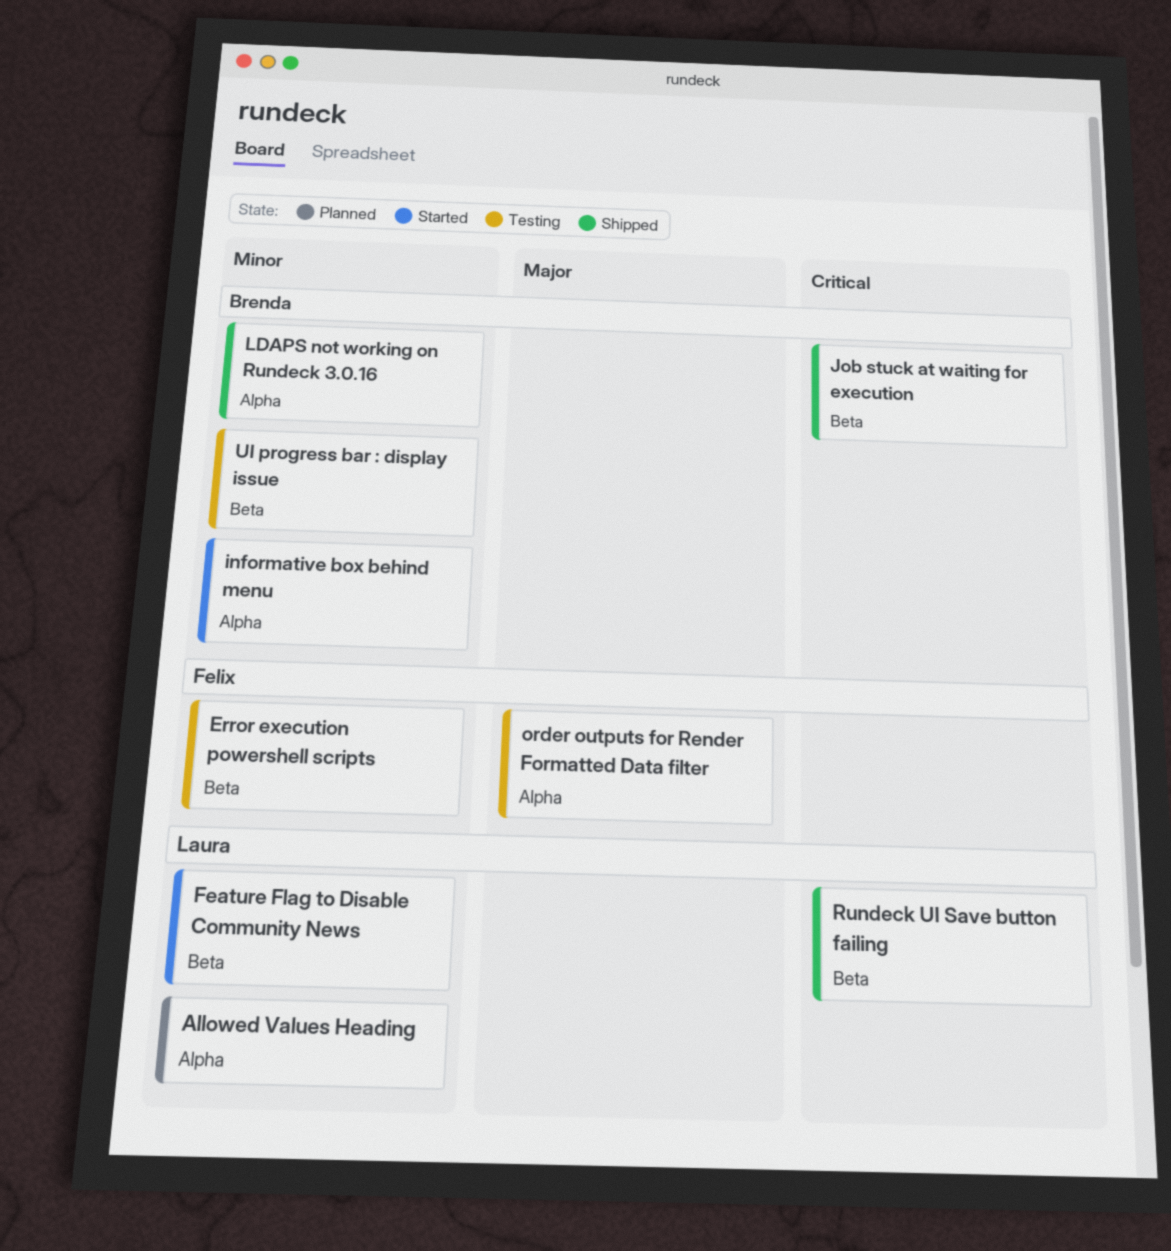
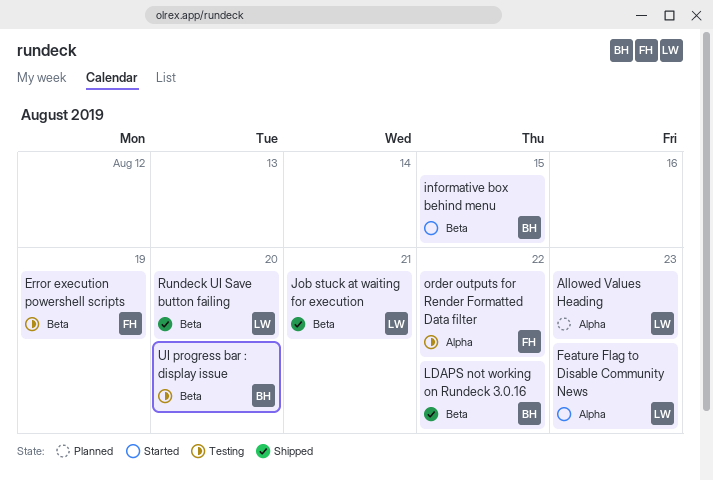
Feature Flag to Disable Community News, label: Beta -> Alpha
informative box behind menu, label: Alpha -> Beta
Job stuck at waiting for execution, owner: Brenda -> Laura
LDAPS not working on Rundeck 3.0.16, label: Alpha -> Beta

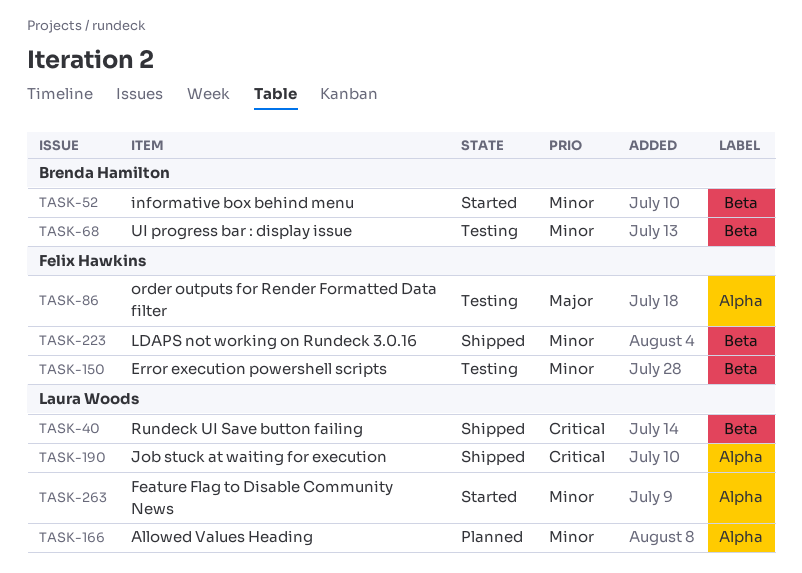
Job stuck at waiting for execution, label: Beta -> Alpha
LDAPS not working on Rundeck 3.0.16, owner: Brenda Hamilton -> Felix Hawkins

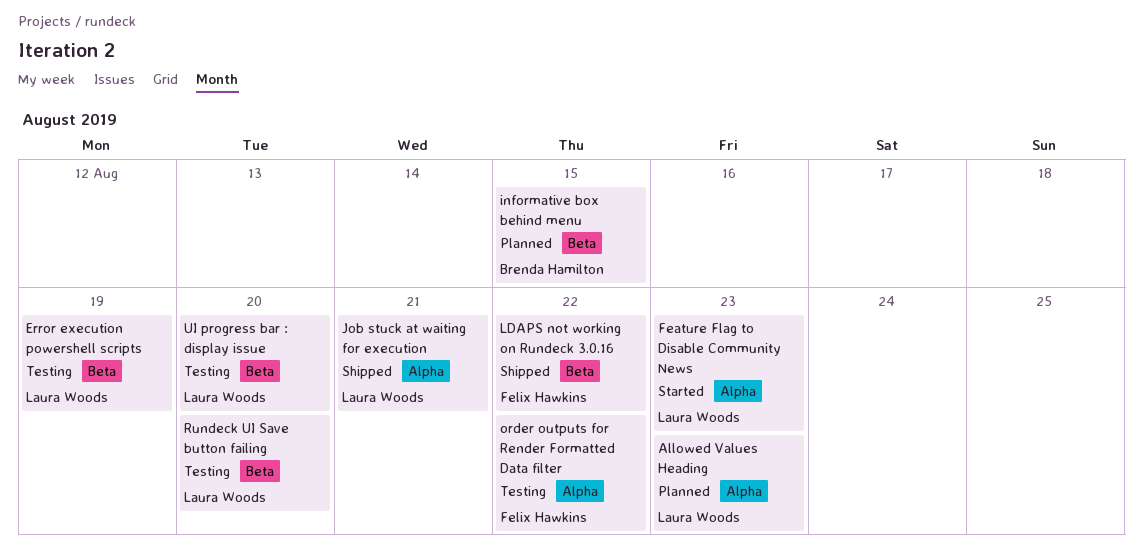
Error execution powershell scripts, owner: Felix Hawkins -> Laura Woods
informative box behind menu, status: Started -> Planned
Rundeck UI Save button failing, status: Shipped -> Testing
UI progress bar : display issue, owner: Brenda Hamilton -> Laura Woods

